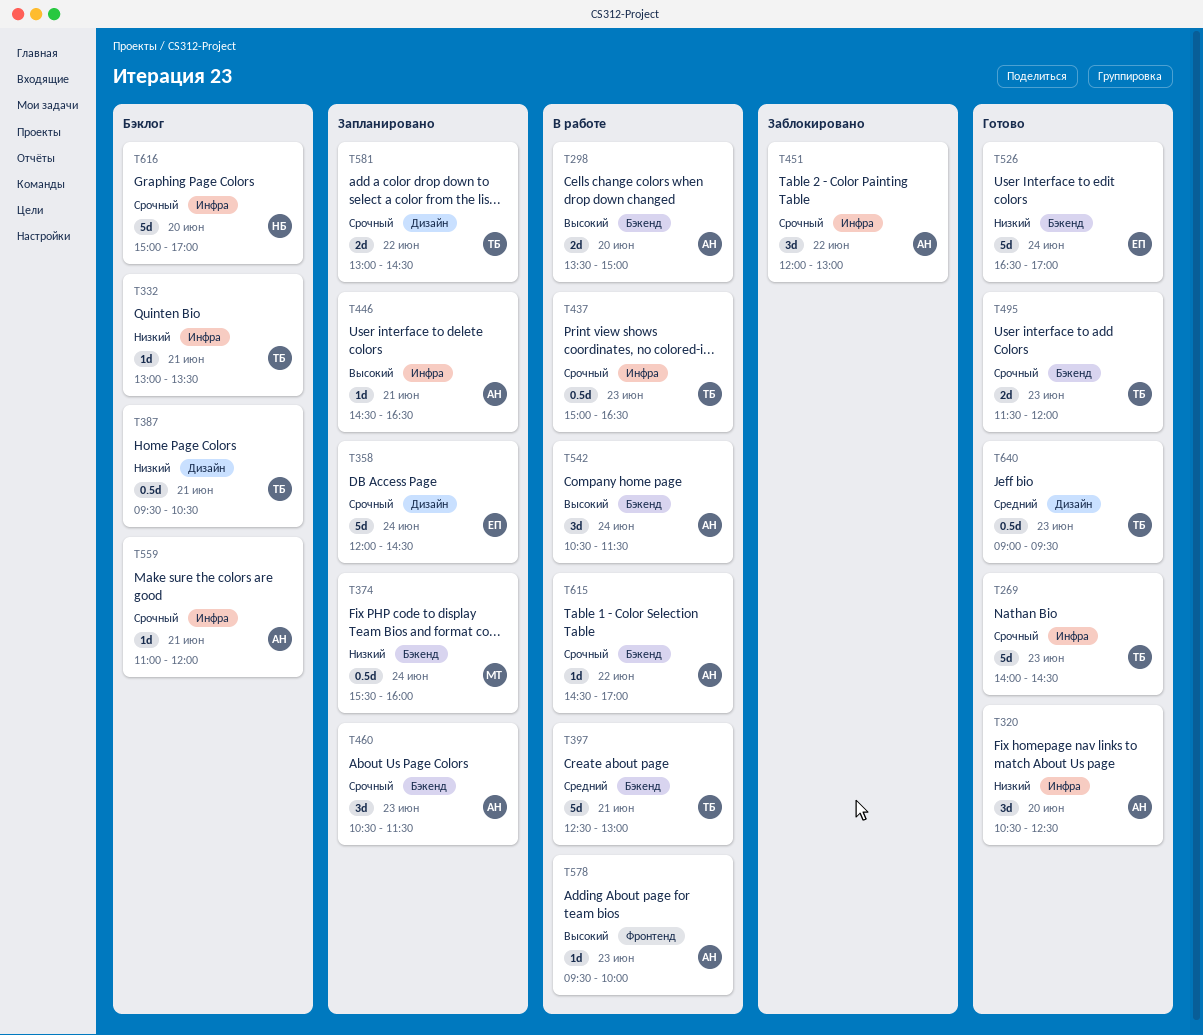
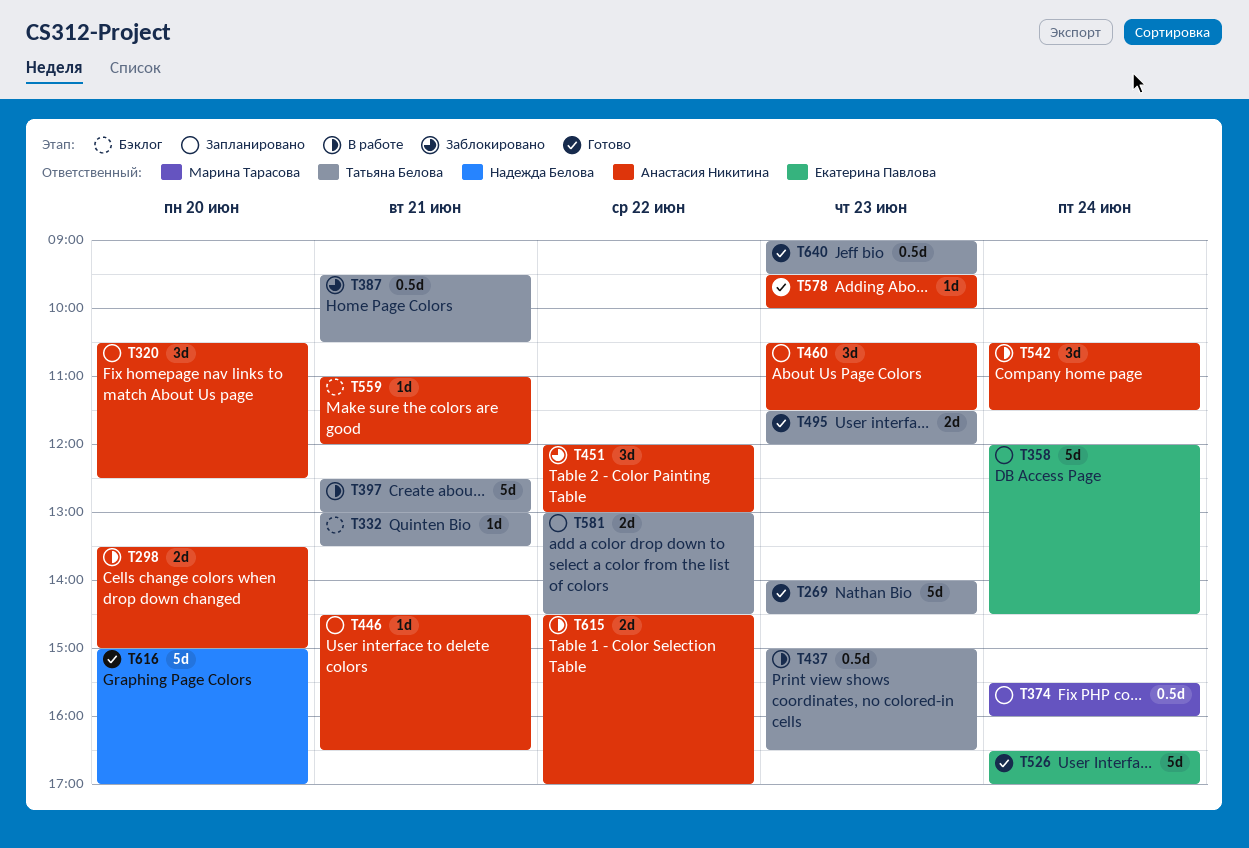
T320, status: Готово -> Запланировано
T387, status: Бэклог -> Заблокировано
T578, status: В работе -> Готово
T615, estimate: 1d -> 2d
T616, status: Бэклог -> Готово

